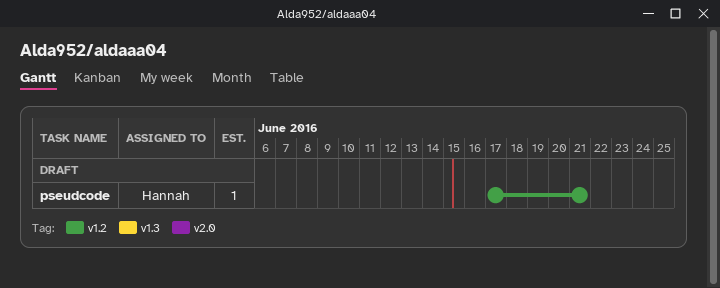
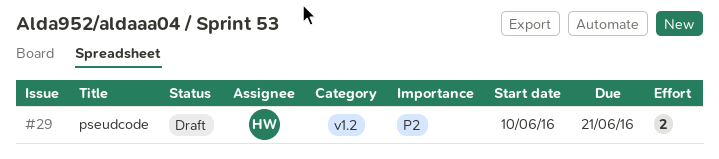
pseudcode, estimate: 1 -> 2
pseudcode, start: Jun 17 -> Jun 10

